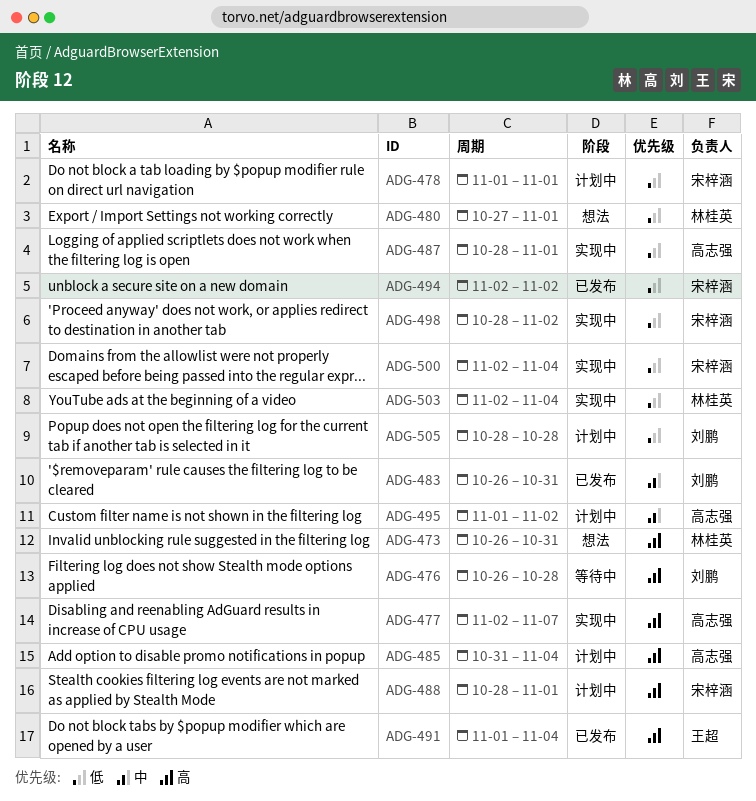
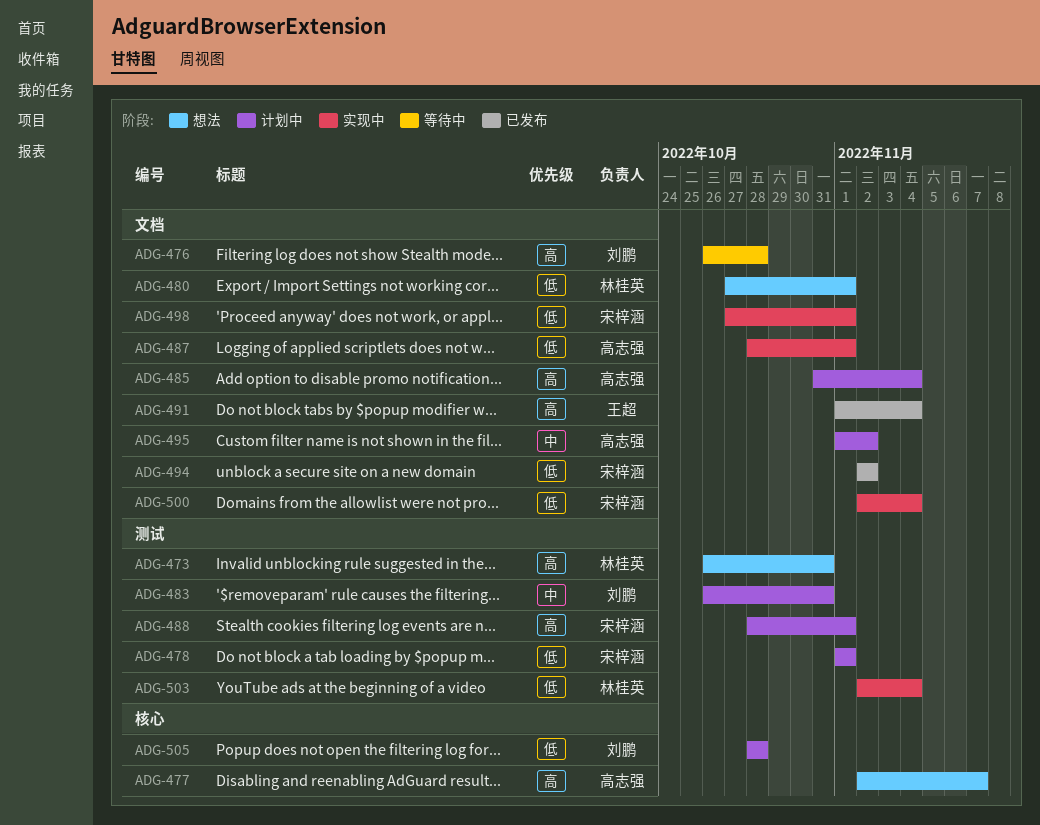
ADG-477, status: 实现中 -> 想法
ADG-483, status: 已发布 -> 计划中
ADG-498, start: Oct 28 -> Oct 27
ADG-498, due: Nov 2 -> Nov 1

